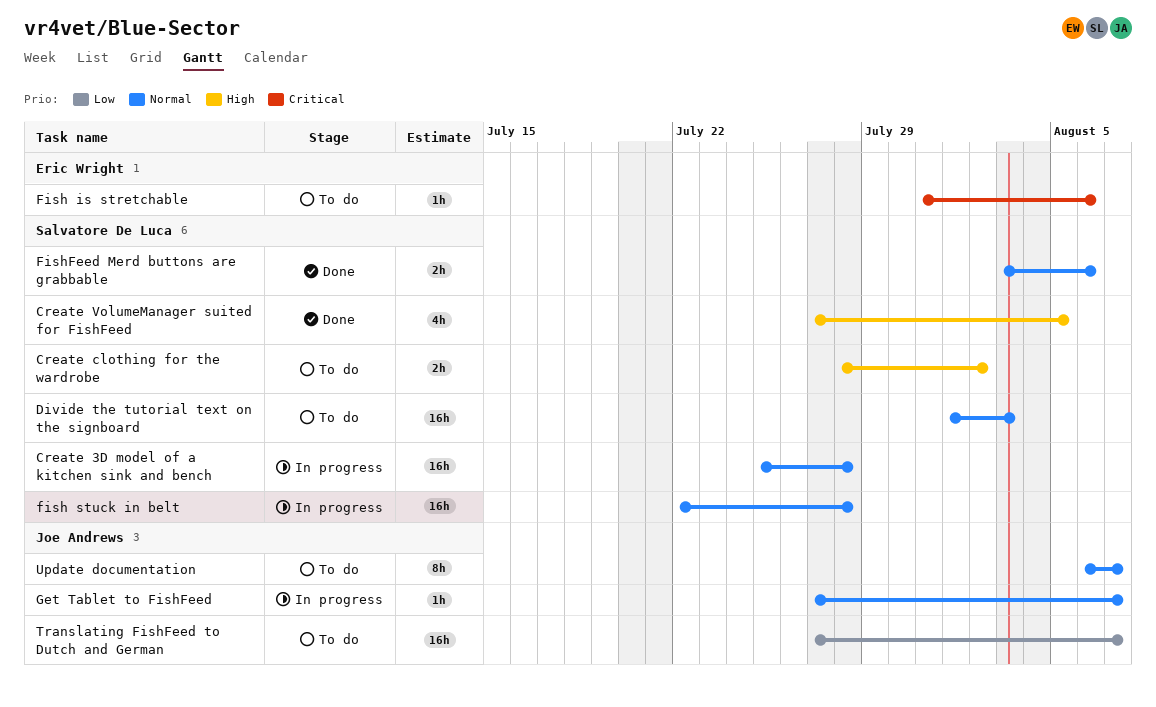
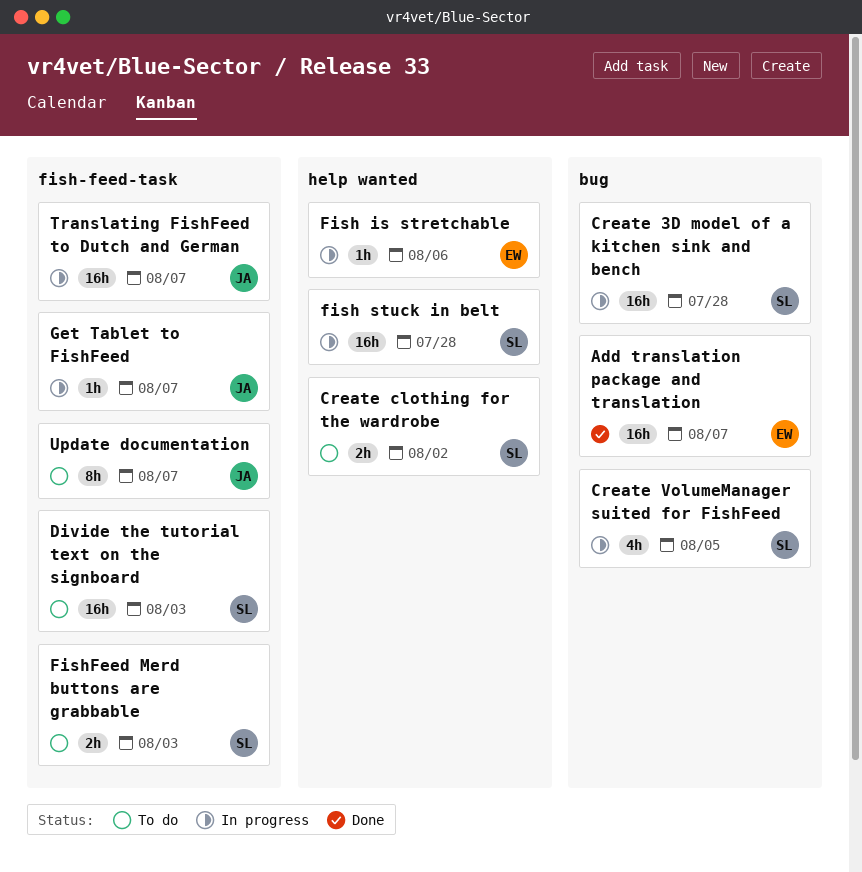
Add translation package and translation: none -> present
Create VolumeManager suited for FishFeed, status: Done -> In progress
Fish is stretchable, status: To do -> In progress
FishFeed Merd buttons are grabbable, status: Done -> To do
FishFeed Merd buttons are grabbable, due: Aug 6 -> Aug 3
Translating FishFeed to Dutch and German, status: To do -> In progress

